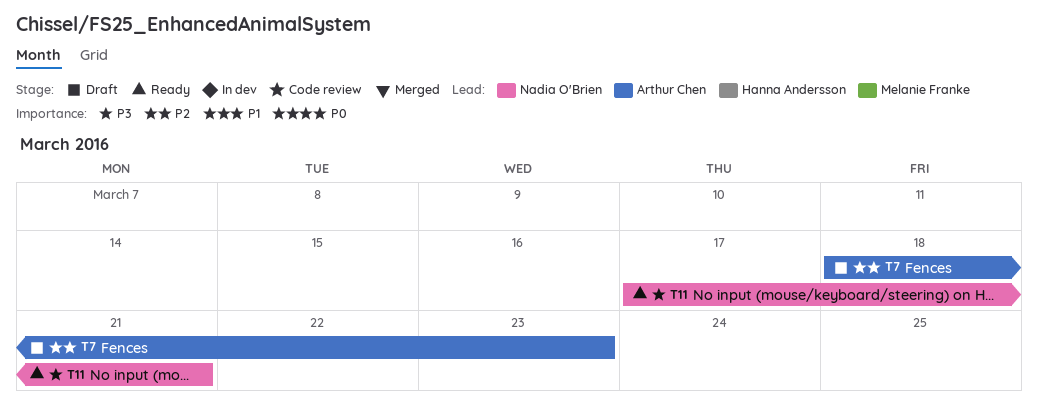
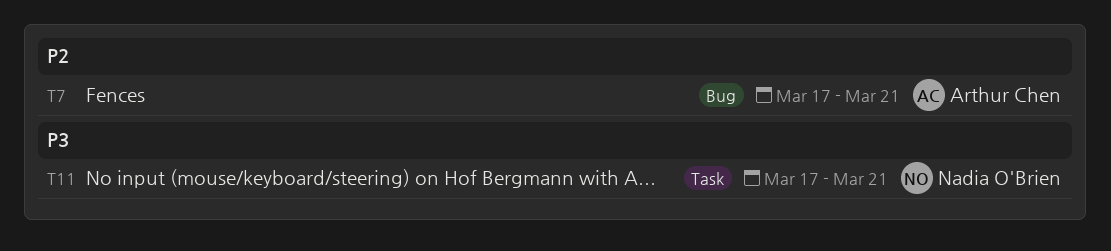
T7, start: Mar 18 -> Mar 17
T7, due: Mar 23 -> Mar 21

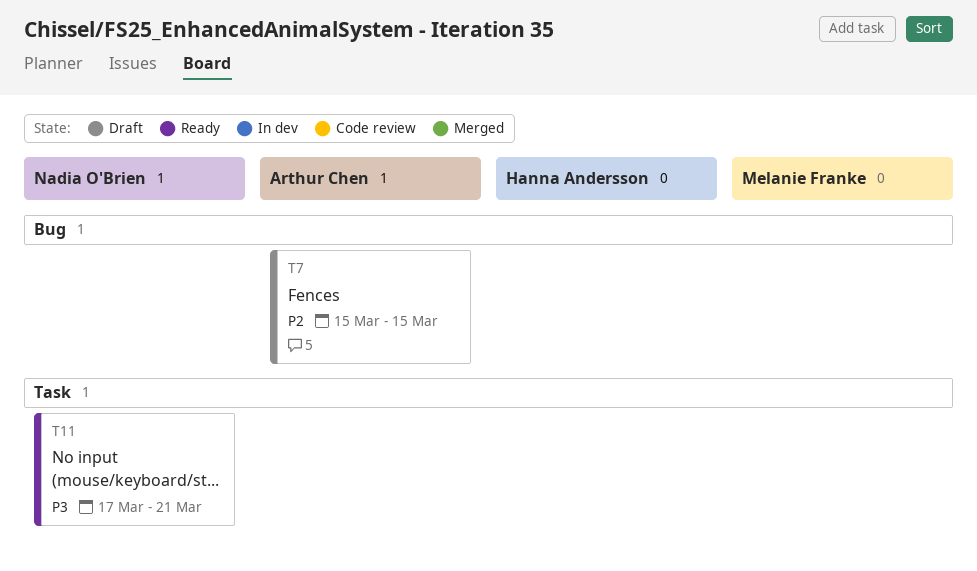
T7, start: Mar 17 -> Mar 15
T7, due: Mar 21 -> Mar 15

